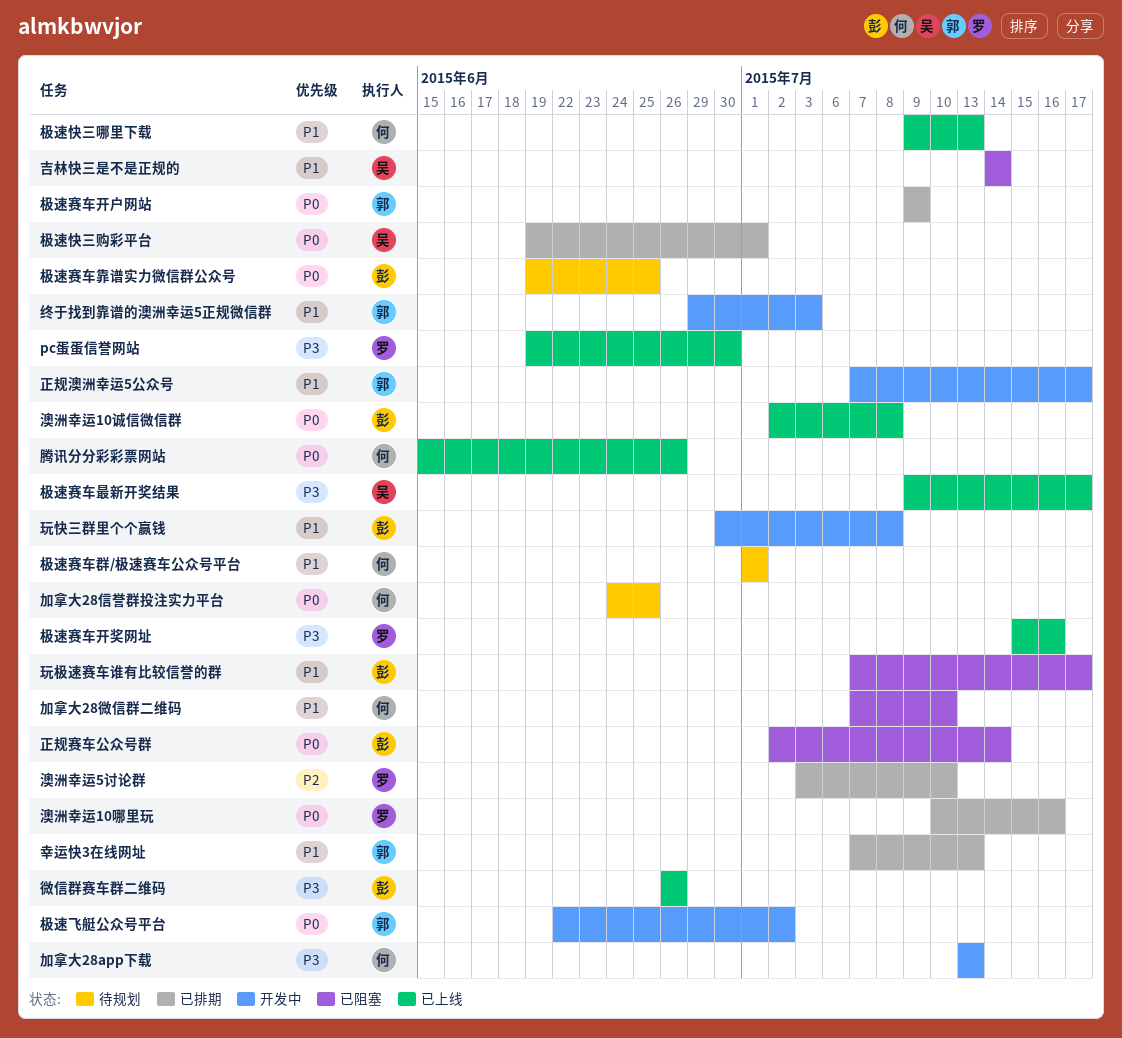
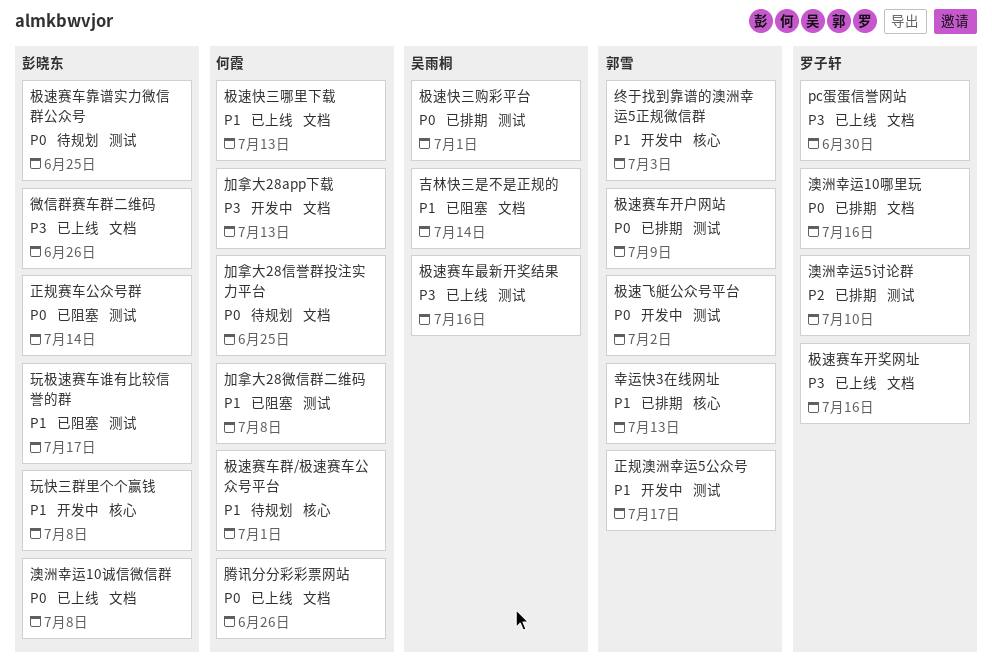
加拿大28微信群二维码, due: Jul 10 -> Jul 8
极速赛车最新开奖结果, due: Jul 17 -> Jul 16

